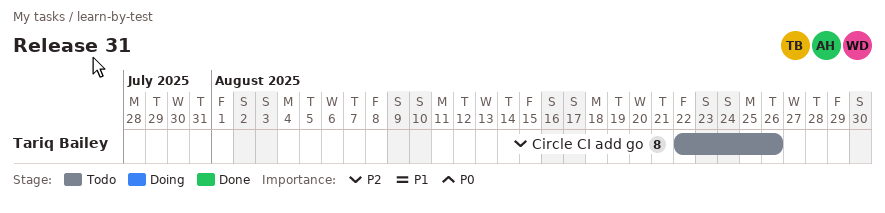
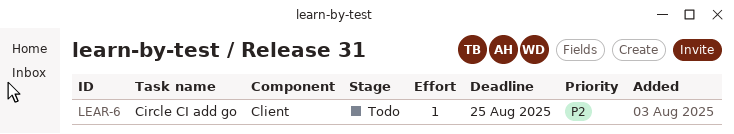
Circle CI add go, estimate: 8 -> 1
Circle CI add go, due: Aug 26 -> Aug 25

